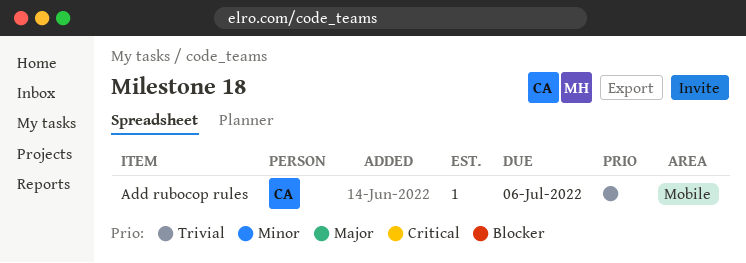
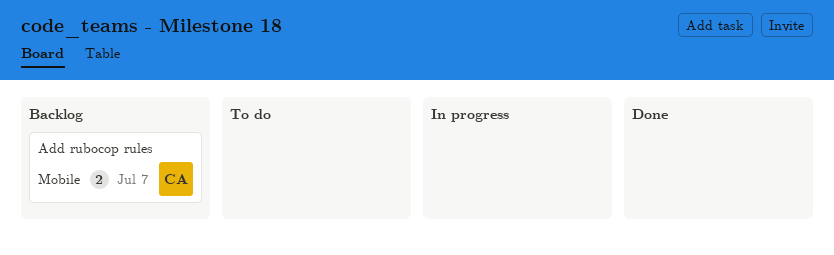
Add rubocop rules, estimate: 1 -> 2
Add rubocop rules, due: Jul 6 -> Jul 7

